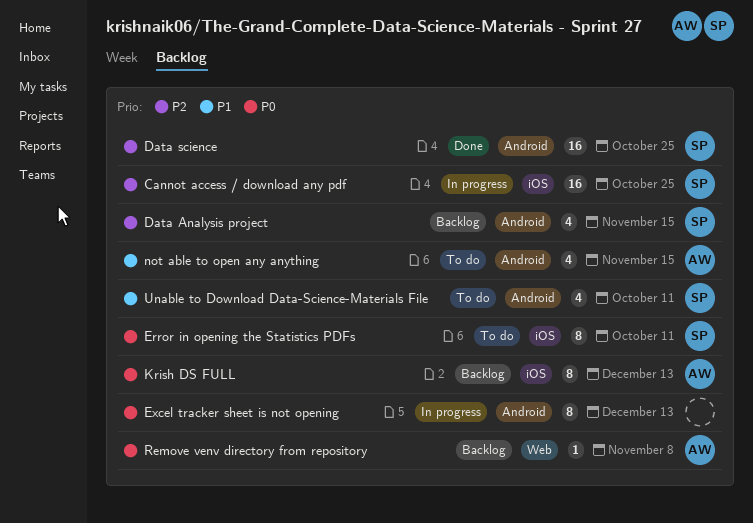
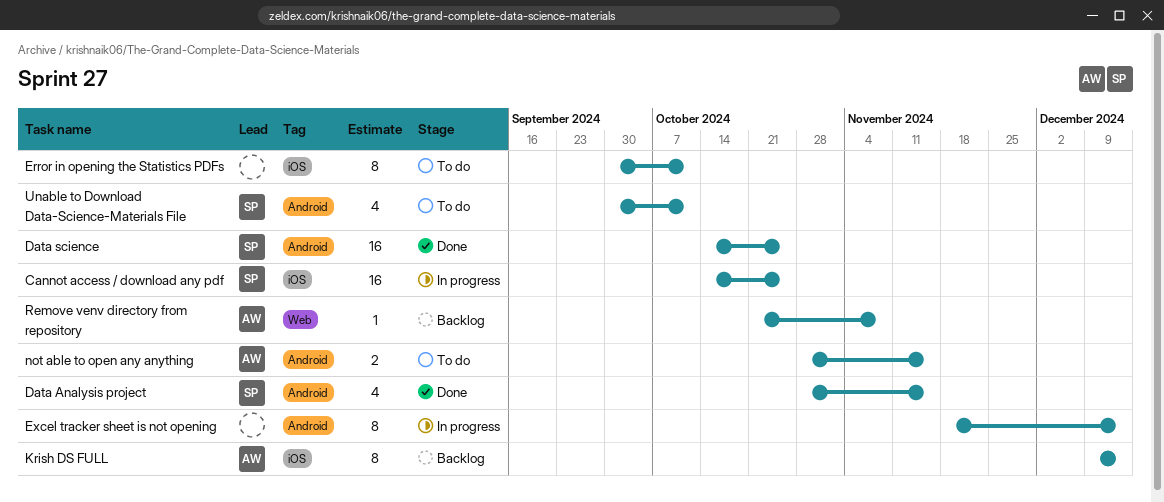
Data Analysis project, status: Backlog -> Done
Error in opening the Statistics PDFs, owner: SP -> none
not able to open any anything, estimate: 4 -> 2

